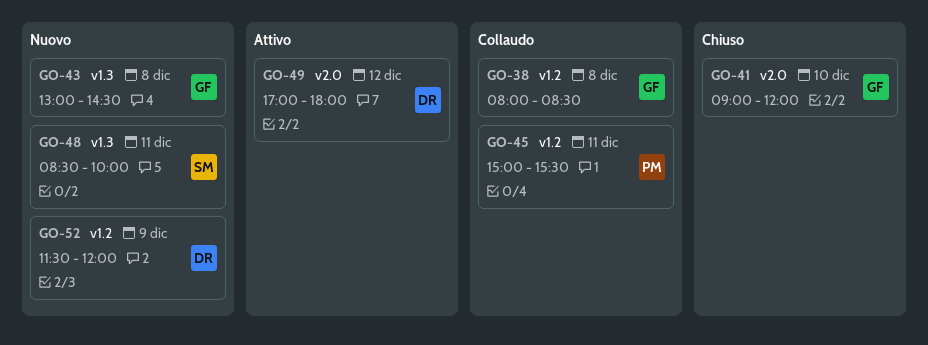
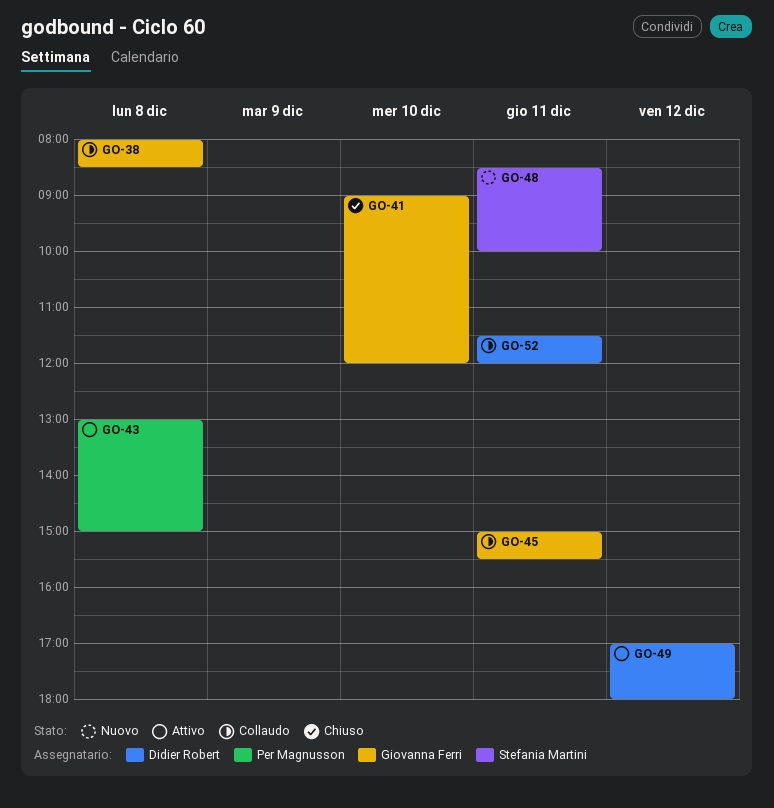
GO-43, status: Nuovo -> Attivo
GO-43, owner: Giovanna Ferri -> Per Magnusson
GO-43, ends: 14:30 -> 15:00
GO-45, owner: Per Magnusson -> Giovanna Ferri
GO-52, status: Nuovo -> Collaudo
GO-52, day: Dec 9 -> Dec 11

